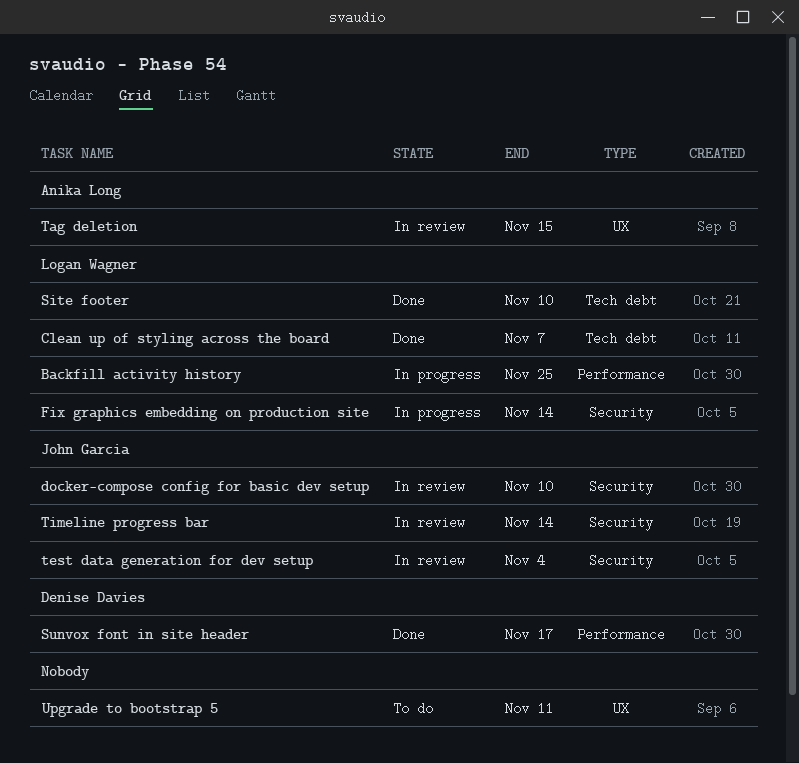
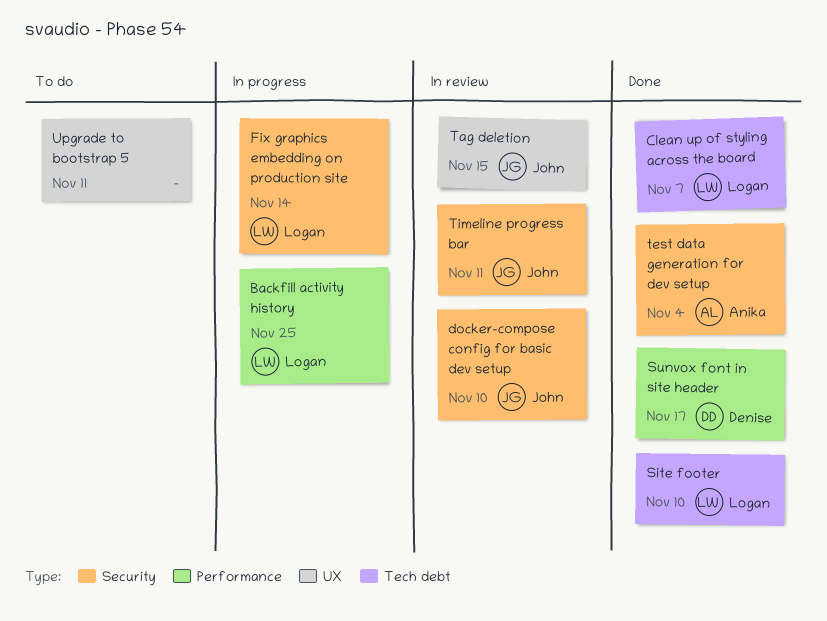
Tag deletion, owner: Anika Long -> John Garcia
test data generation for dev setup, status: In review -> Done
test data generation for dev setup, owner: John Garcia -> Anika Long
Timeline progress bar, due: Nov 14 -> Nov 11

